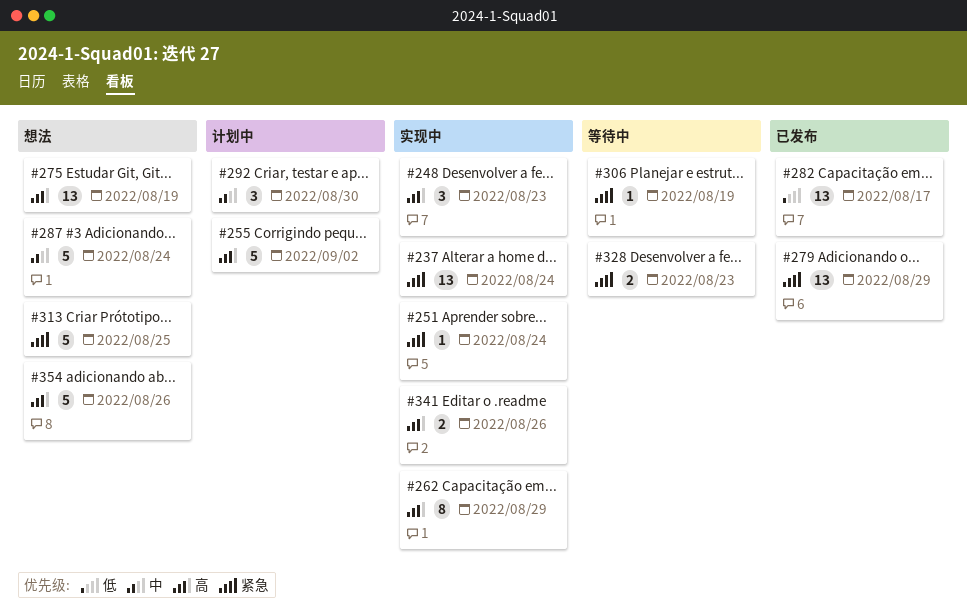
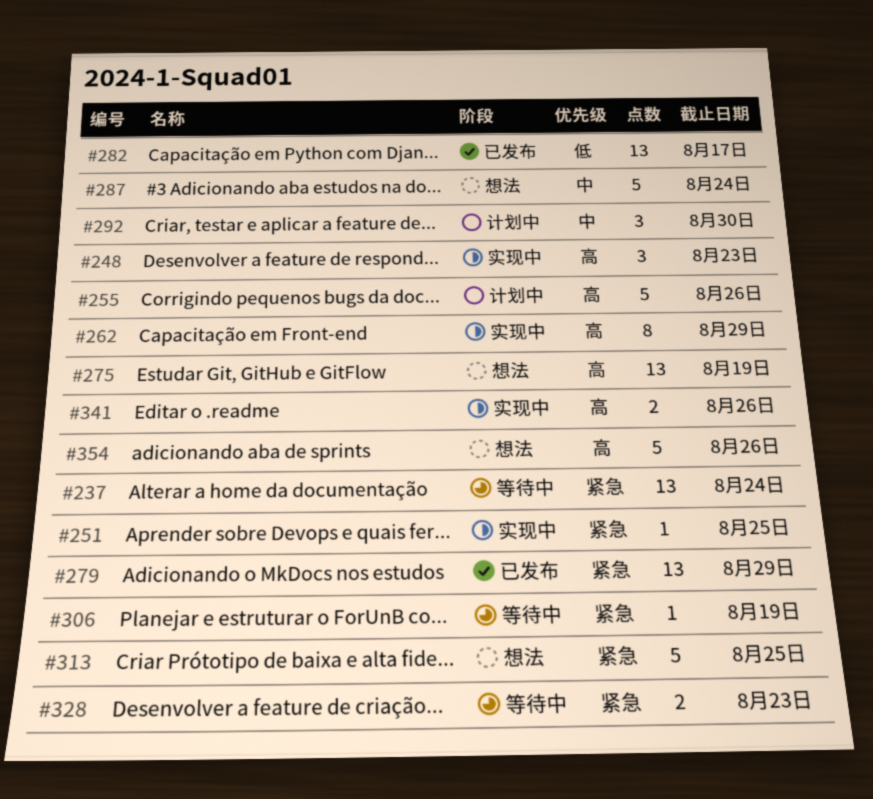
#237, status: 实现中 -> 等待中
#251, due: Aug 24 -> Aug 25
#255, due: Sep 2 -> Aug 26

